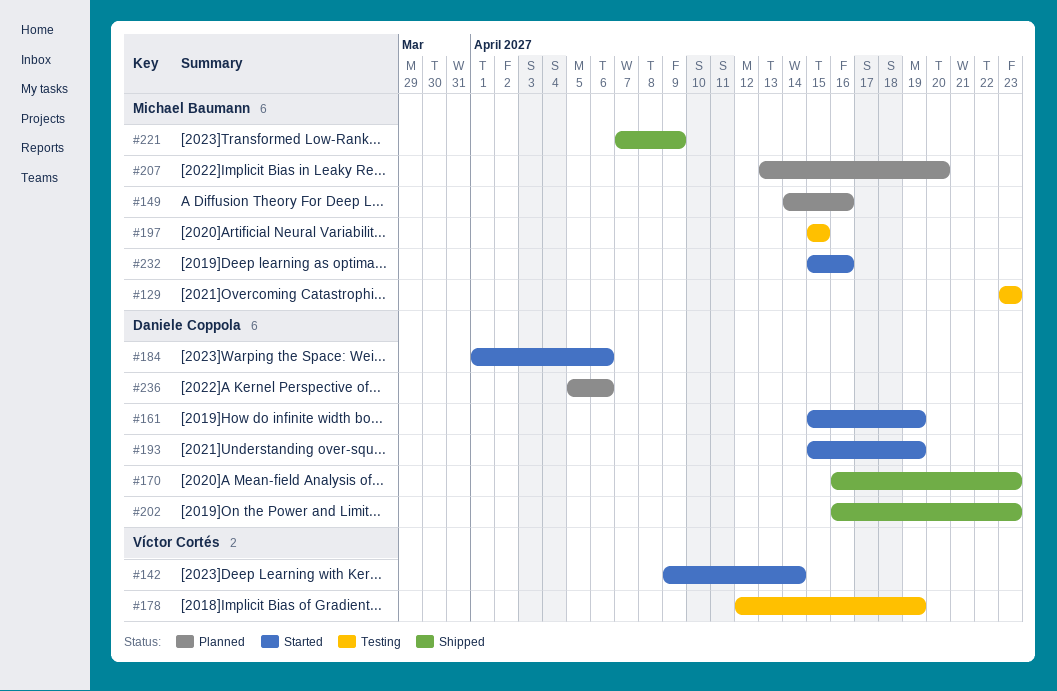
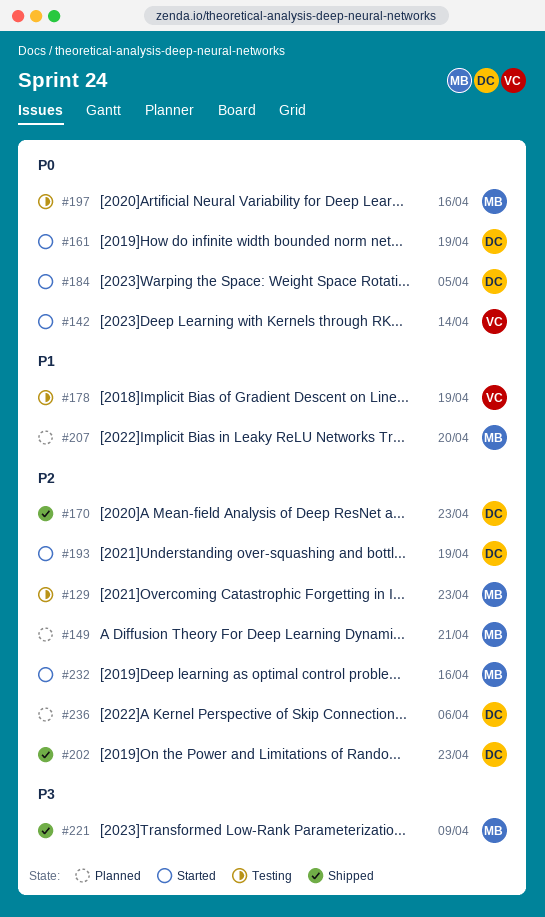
#149, due: Apr 16 -> Apr 21
#184, due: Apr 6 -> Apr 5
#197, due: Apr 15 -> Apr 16

